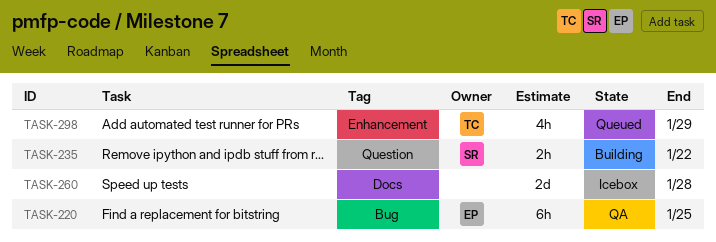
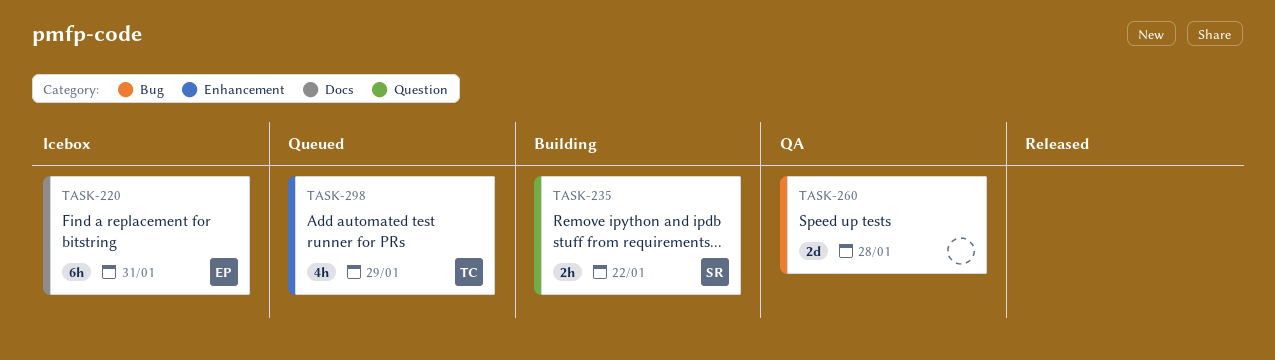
TASK-220, status: QA -> Icebox
TASK-220, label: Bug -> Docs
TASK-220, due: Jan 25 -> Jan 31
TASK-260, status: Icebox -> QA
TASK-260, label: Docs -> Bug

